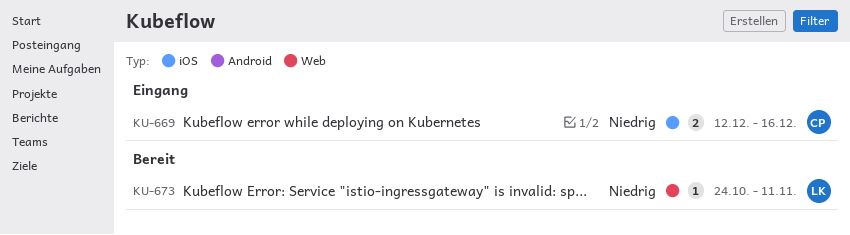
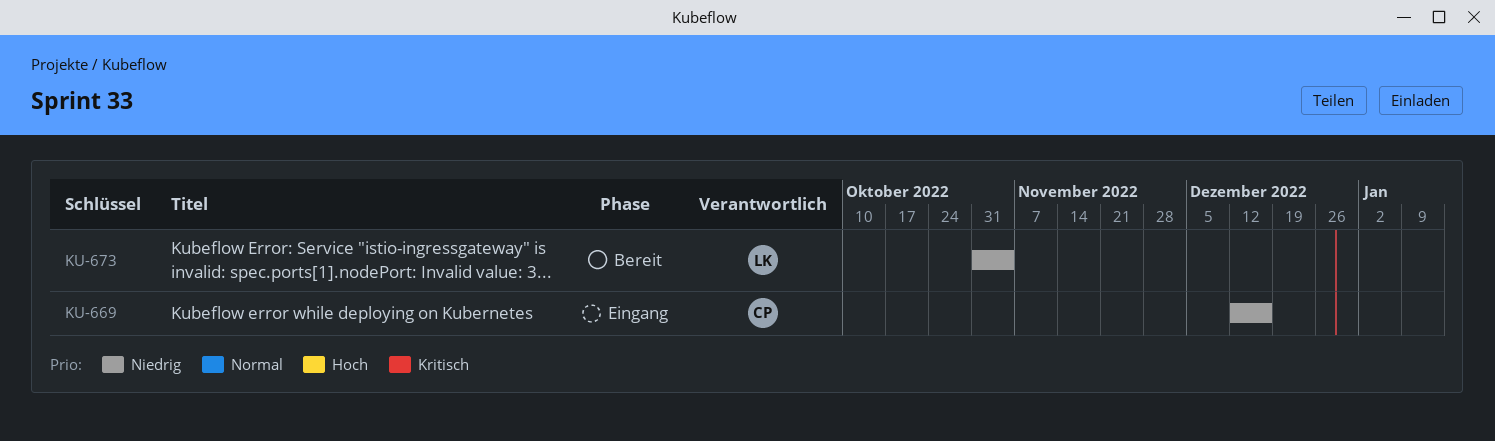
KU-673, start: Oct 24 -> Oct 31
KU-673, due: Nov 11 -> Nov 4

